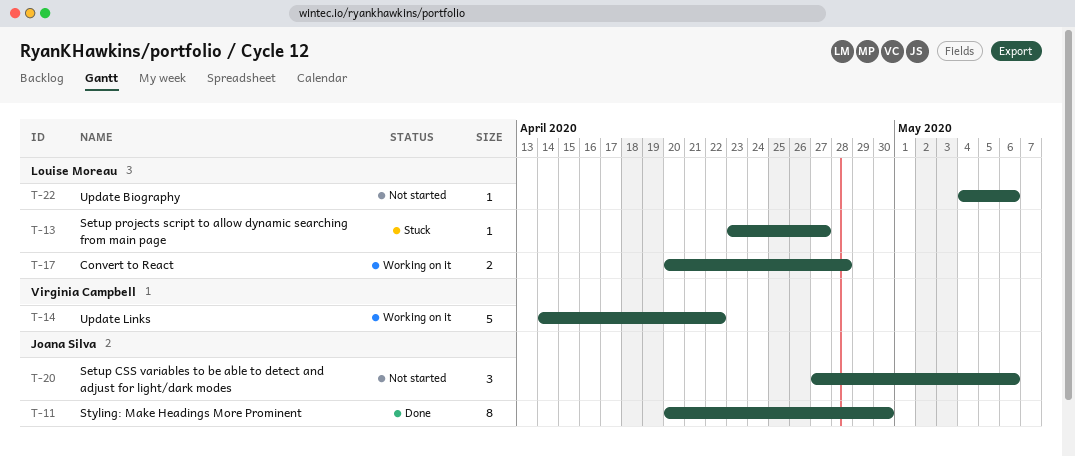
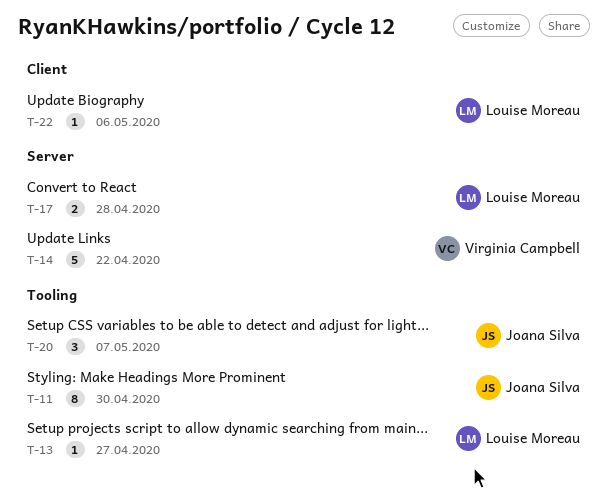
T-20, due: May 6 -> May 7

